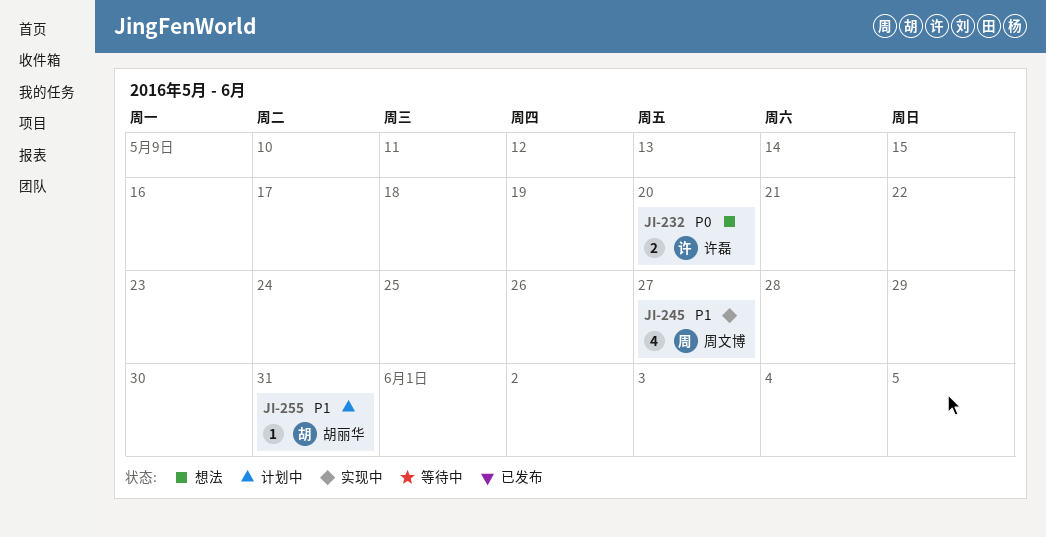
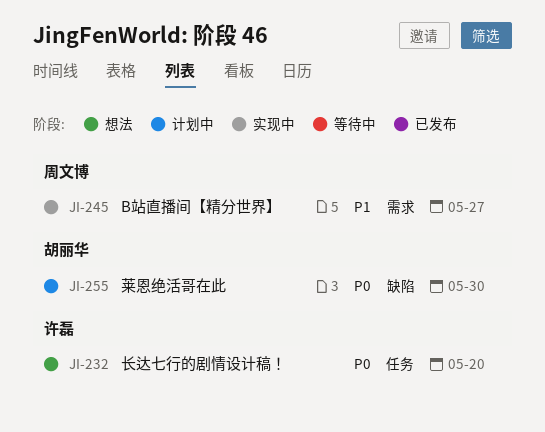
JI-255, priority: P1 -> P0
JI-255, due: May 31 -> May 30

